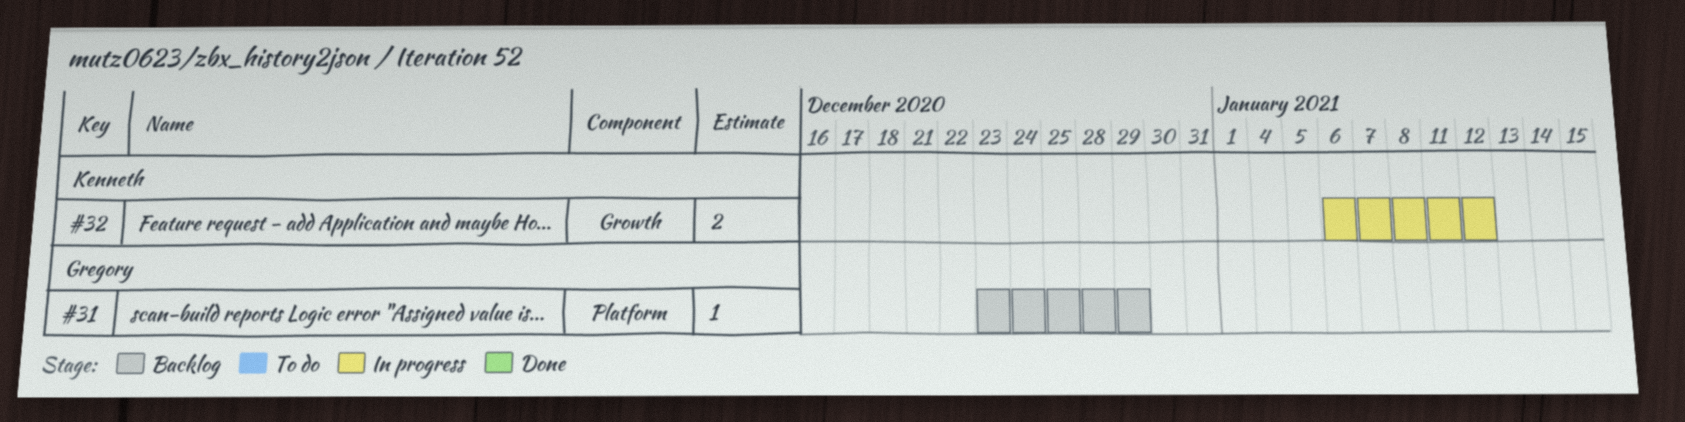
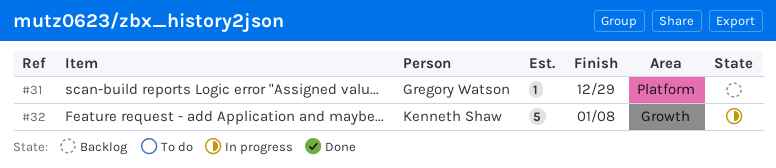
#32, estimate: 2 -> 5
#32, due: Jan 12 -> Jan 8

